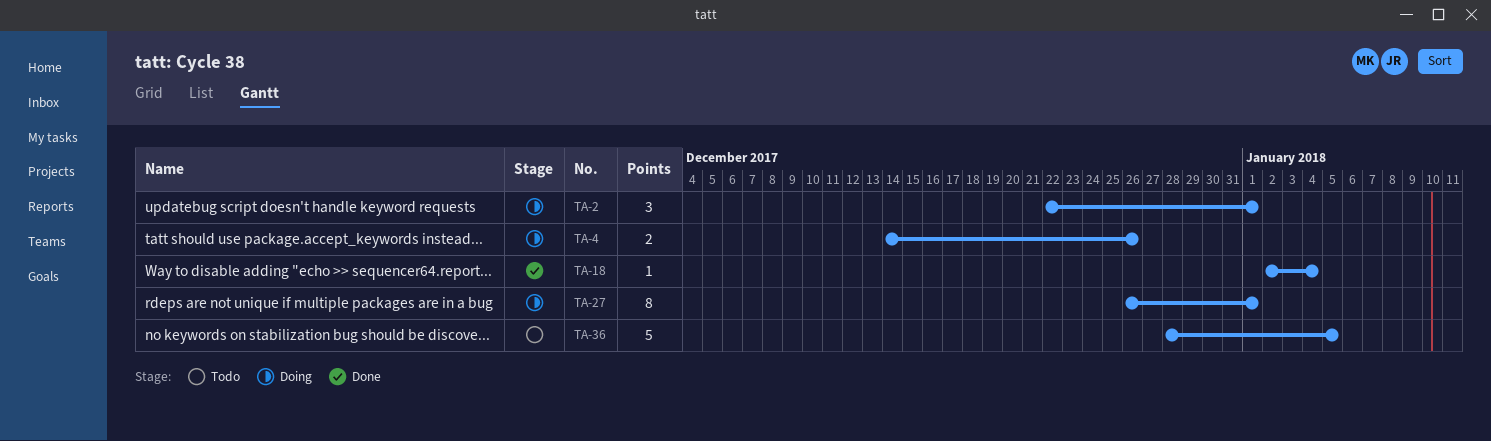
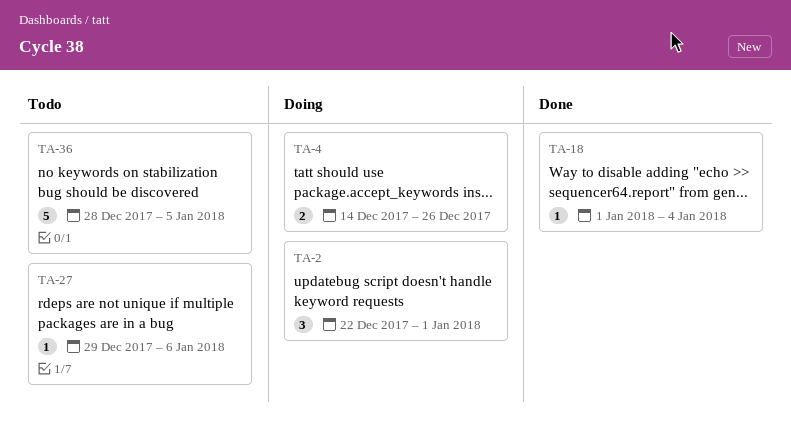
TA-18, start: Jan 2 -> Jan 1
TA-27, status: Doing -> Todo
TA-27, estimate: 8 -> 1
TA-27, start: Dec 26 -> Dec 29
TA-27, due: Jan 1 -> Jan 6

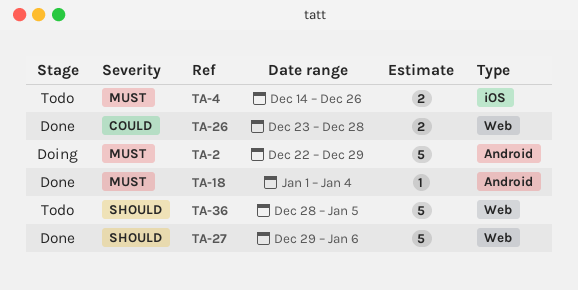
TA-2, estimate: 3 -> 5
TA-2, due: Jan 1 -> Dec 29
TA-4, status: Doing -> Todo
TA-26: none -> present
TA-27, status: Todo -> Done
TA-27, estimate: 1 -> 5

